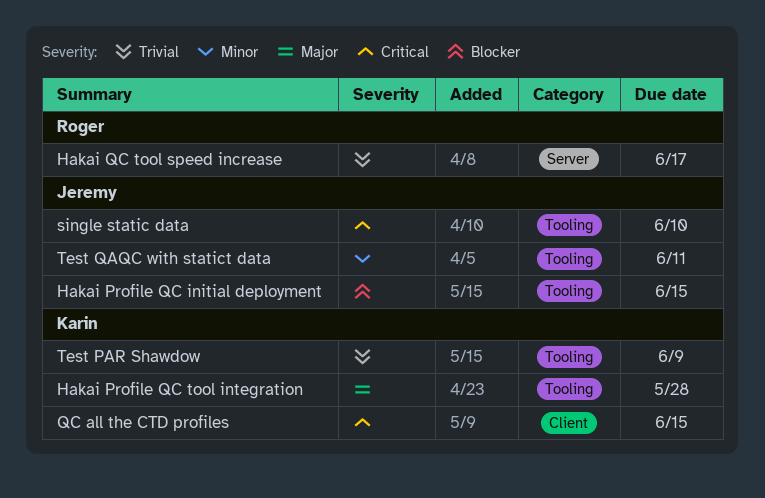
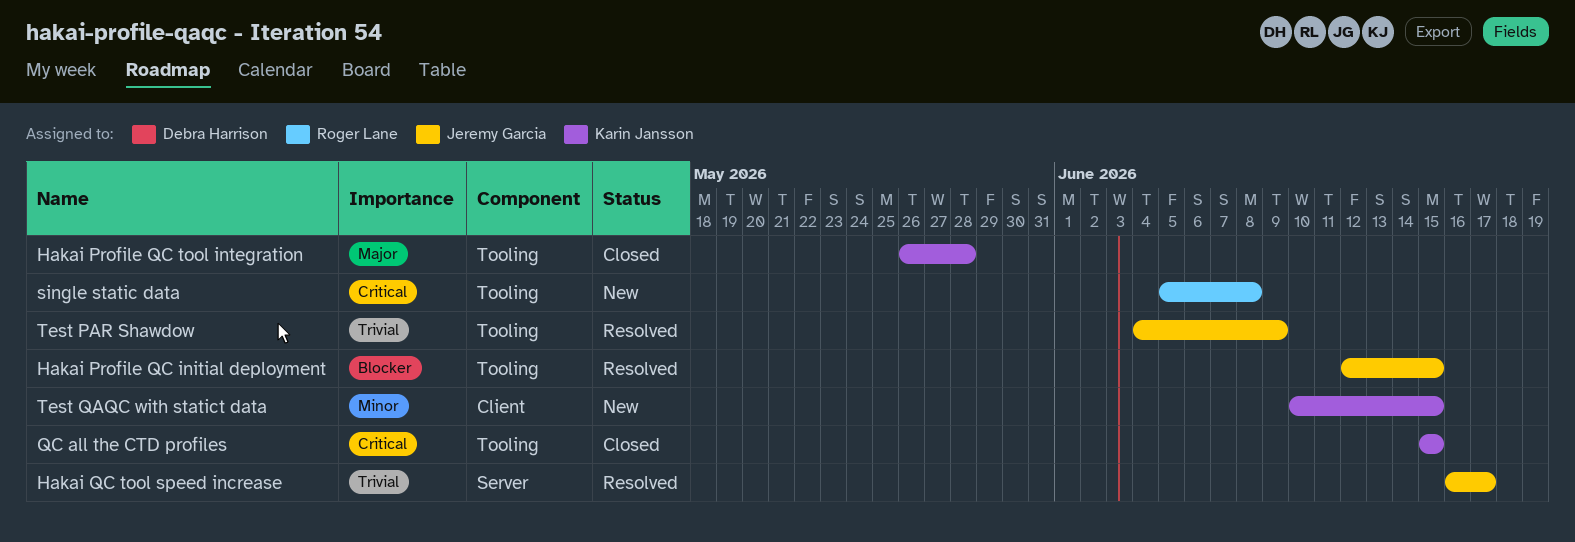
Hakai QC tool speed increase, owner: Roger Lane -> Jeremy Garcia
QC all the CTD profiles, label: Client -> Tooling
single static data, owner: Jeremy Garcia -> Roger Lane
single static data, due: Jun 10 -> Jun 8
Test PAR Shawdow, owner: Karin Jansson -> Jeremy Garcia
Test QAQC with statict data, owner: Jeremy Garcia -> Karin Jansson
Test QAQC with statict data, label: Tooling -> Client
Test QAQC with statict data, due: Jun 11 -> Jun 15

